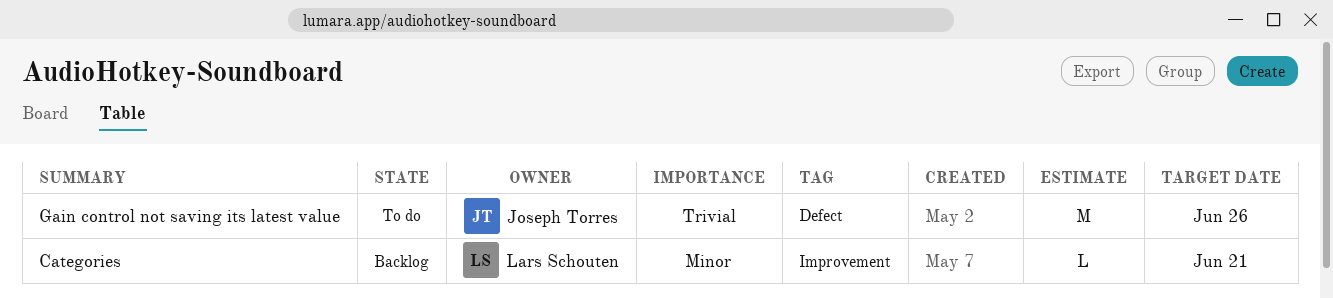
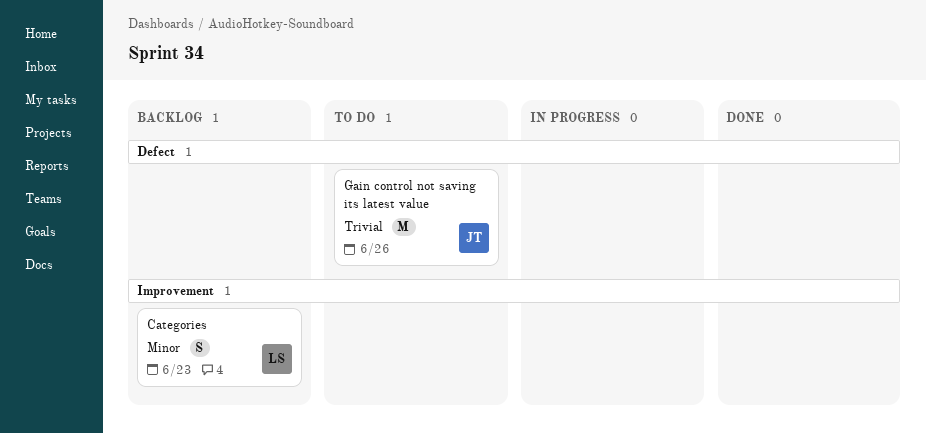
Categories, estimate: L -> S
Categories, due: Jun 21 -> Jun 23

